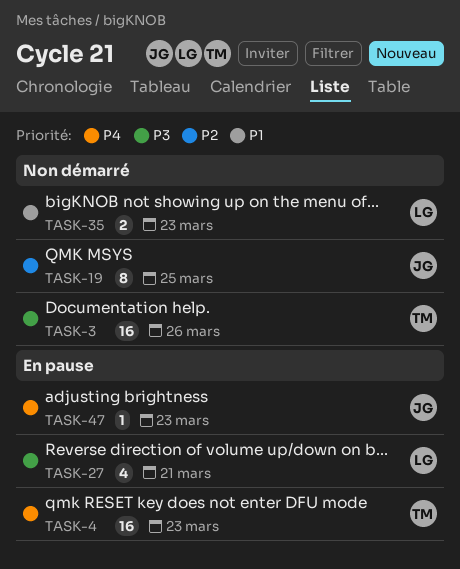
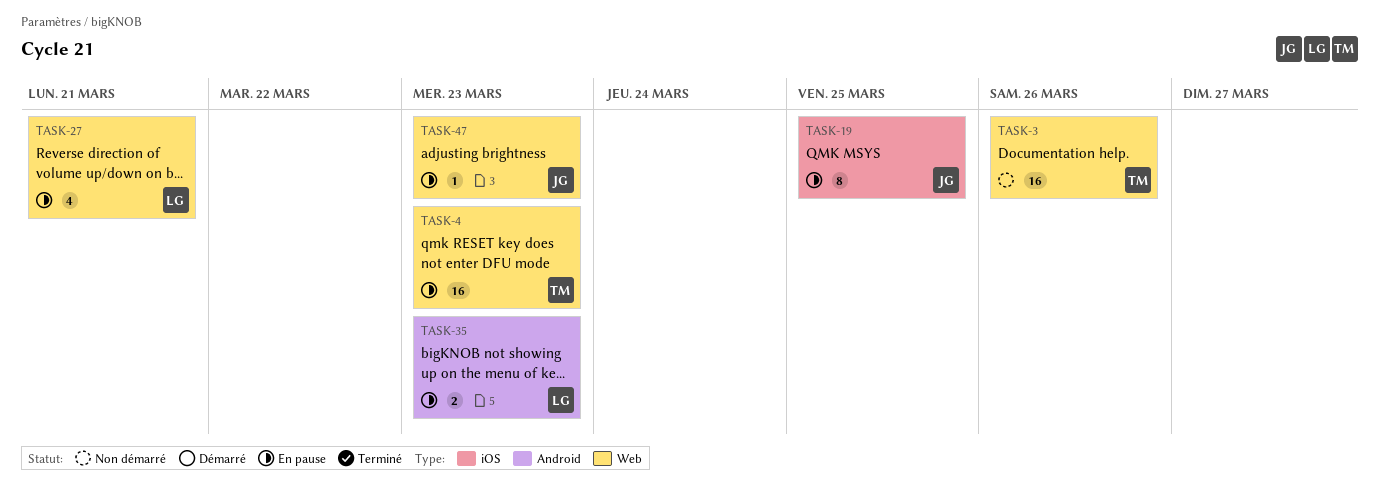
TASK-19, status: Non démarré -> En pause
TASK-35, status: Non démarré -> En pause

